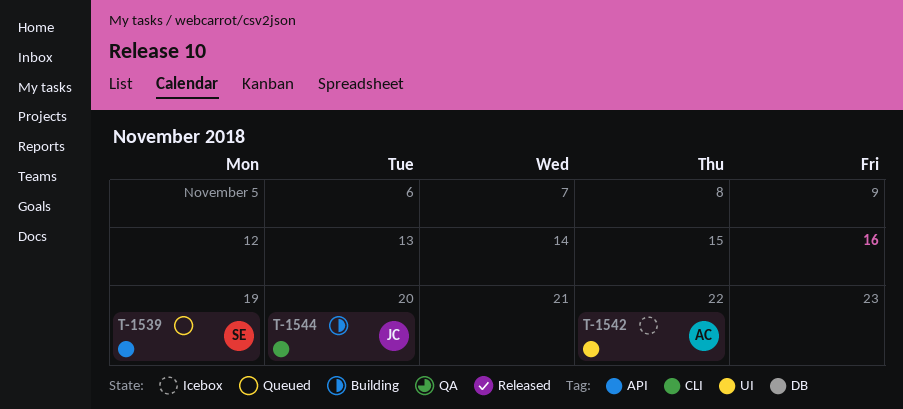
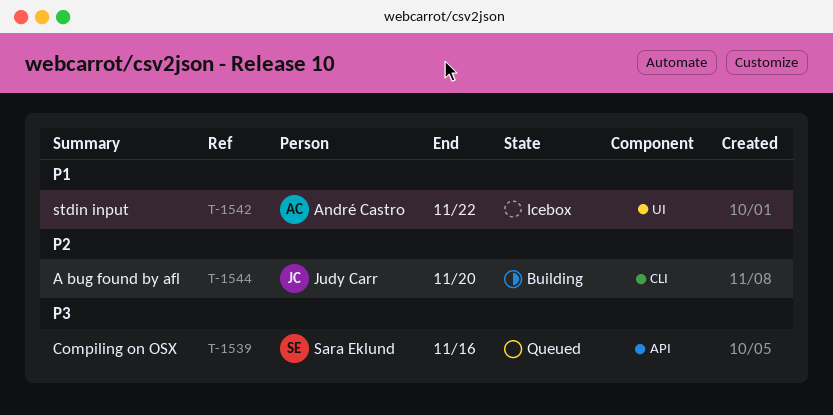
T-1539, due: Nov 19 -> Nov 16

